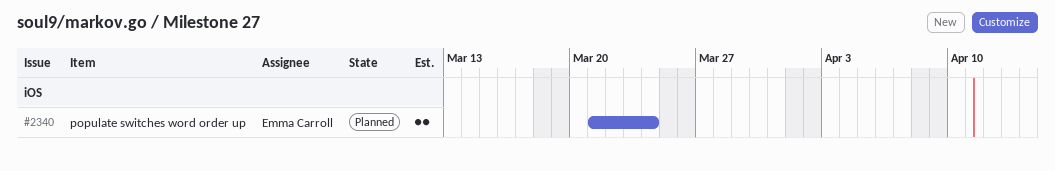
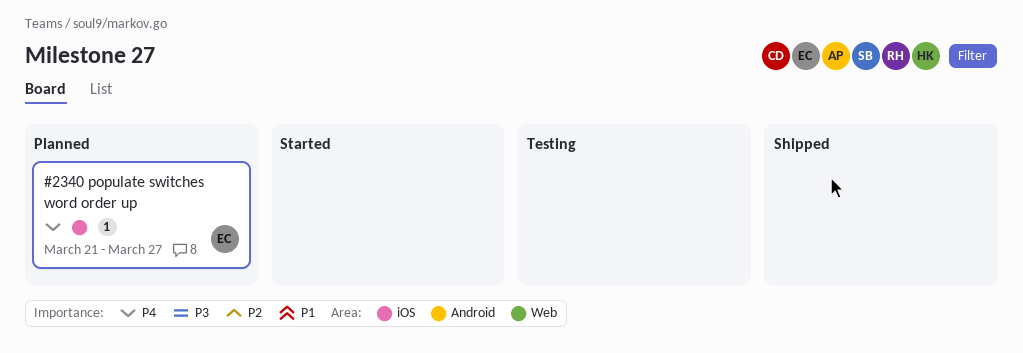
#2340, estimate: 2 -> 1
#2340, due: Mar 24 -> Mar 27

